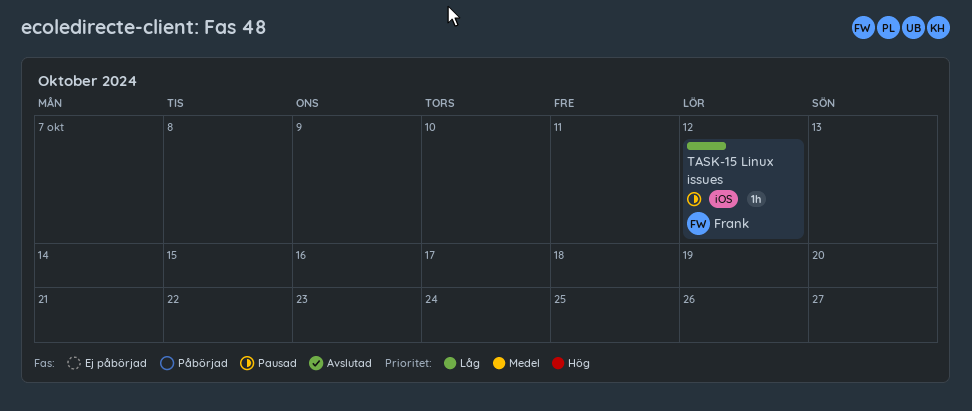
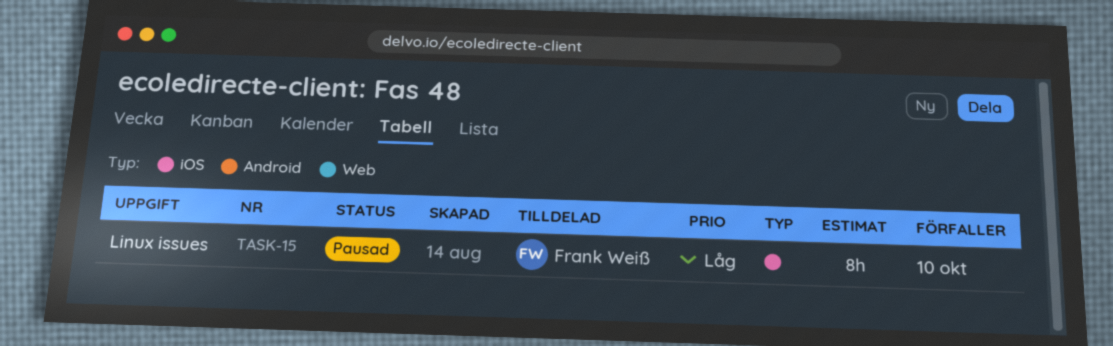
TASK-15, estimate: 1h -> 8h
TASK-15, due: Oct 12 -> Oct 10

